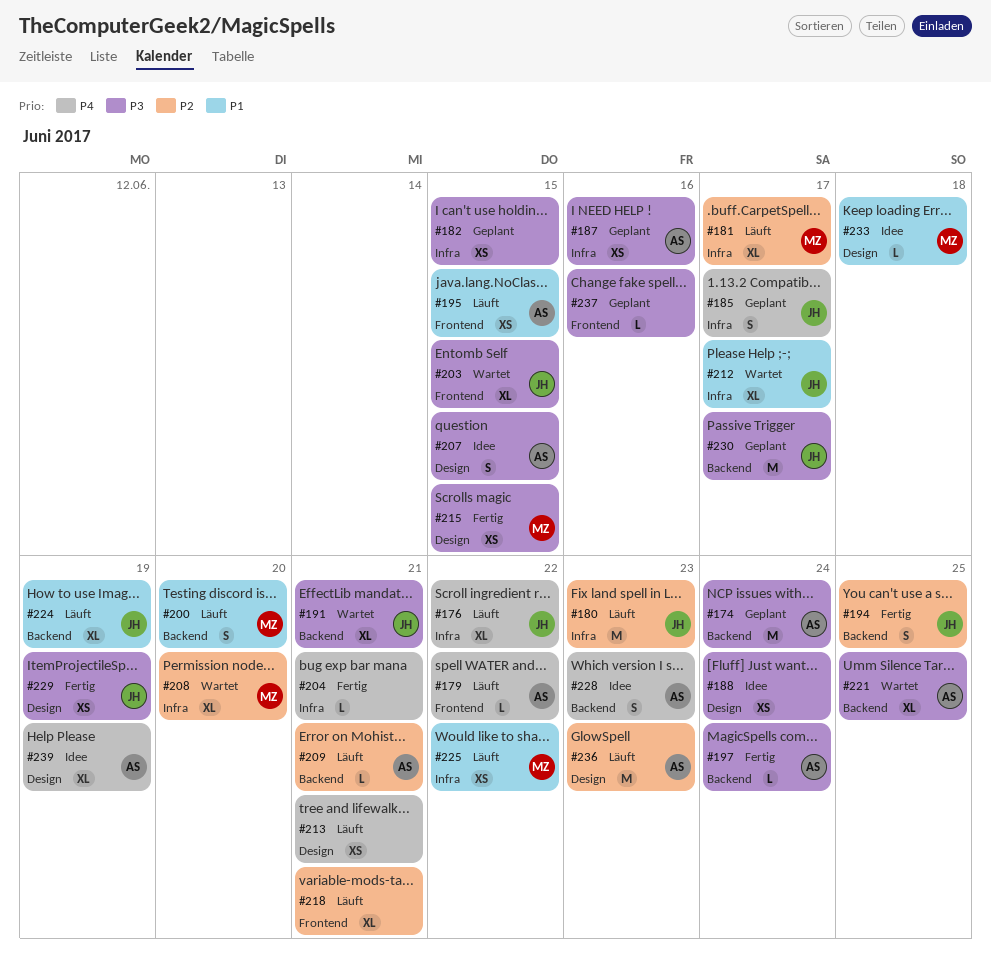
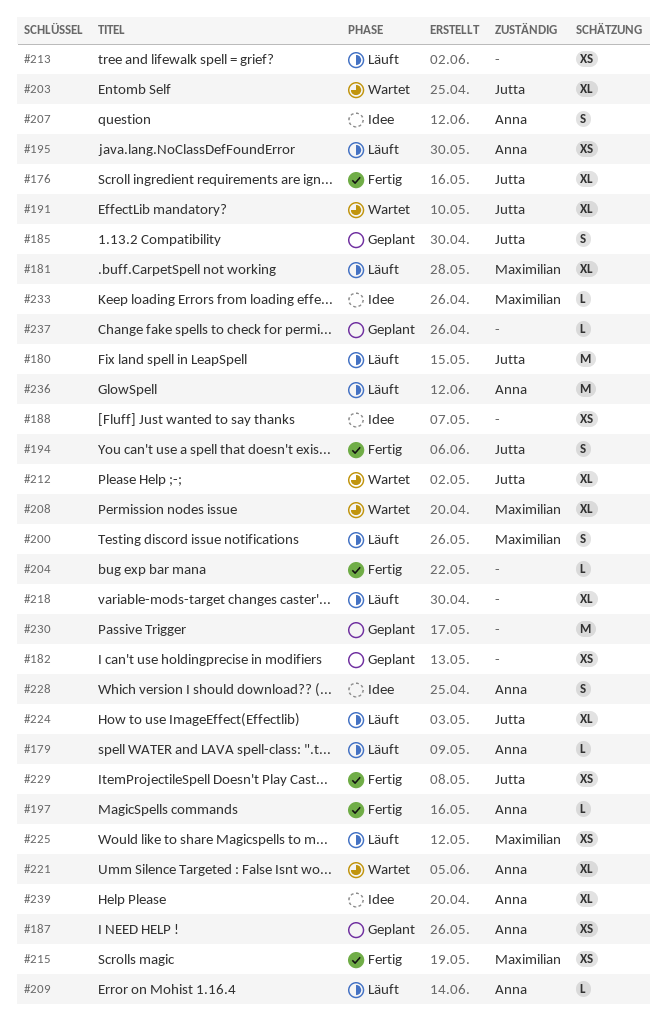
#174: present -> none
#176, status: Läuft -> Fertig
#230, owner: Jutta -> none

